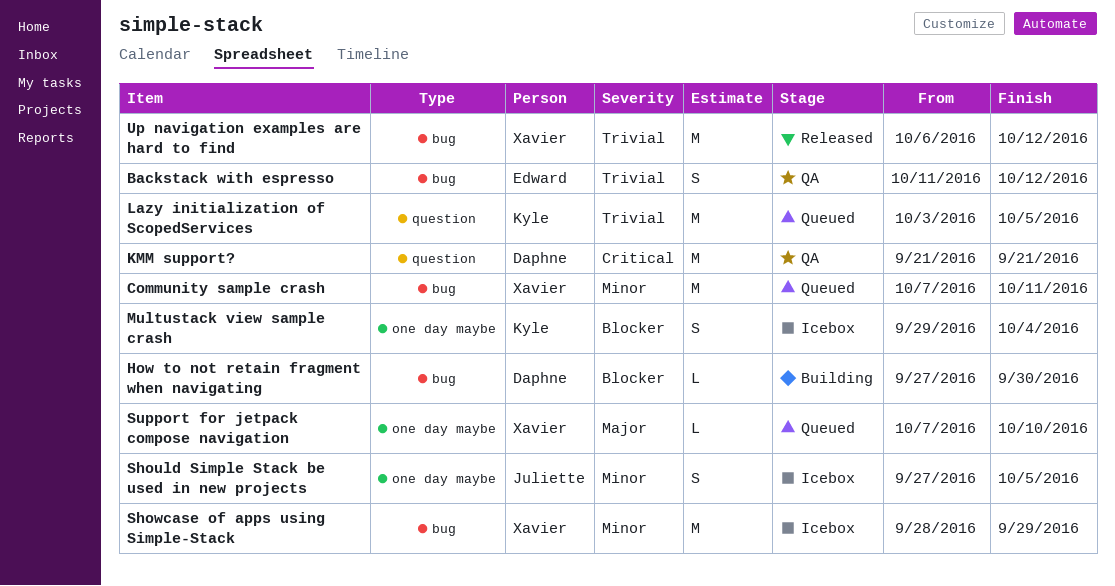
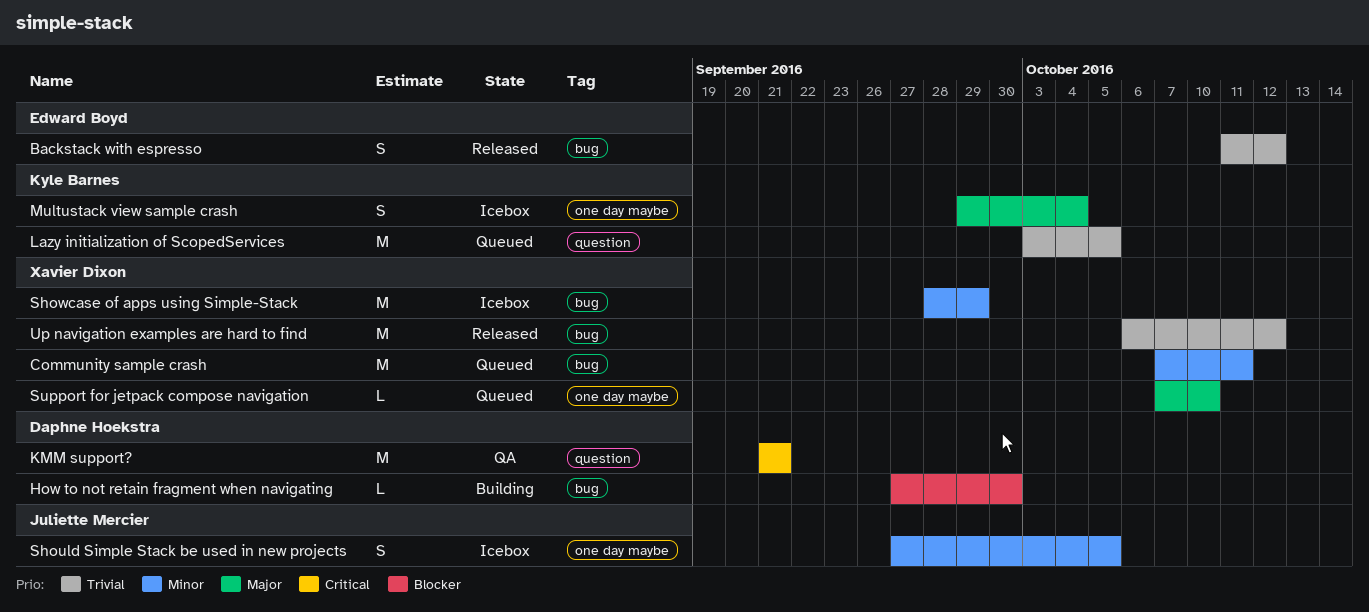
Backstack with espresso, status: QA -> Released
Multustack view sample crash, priority: Blocker -> Major

